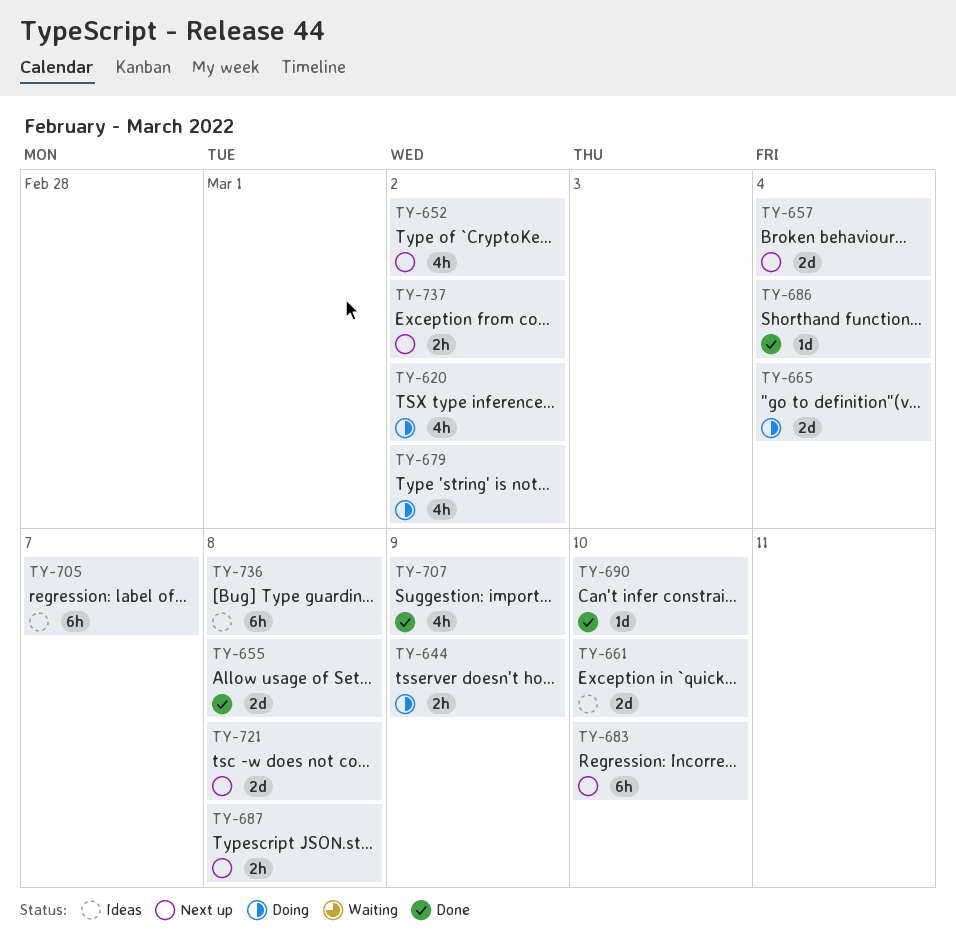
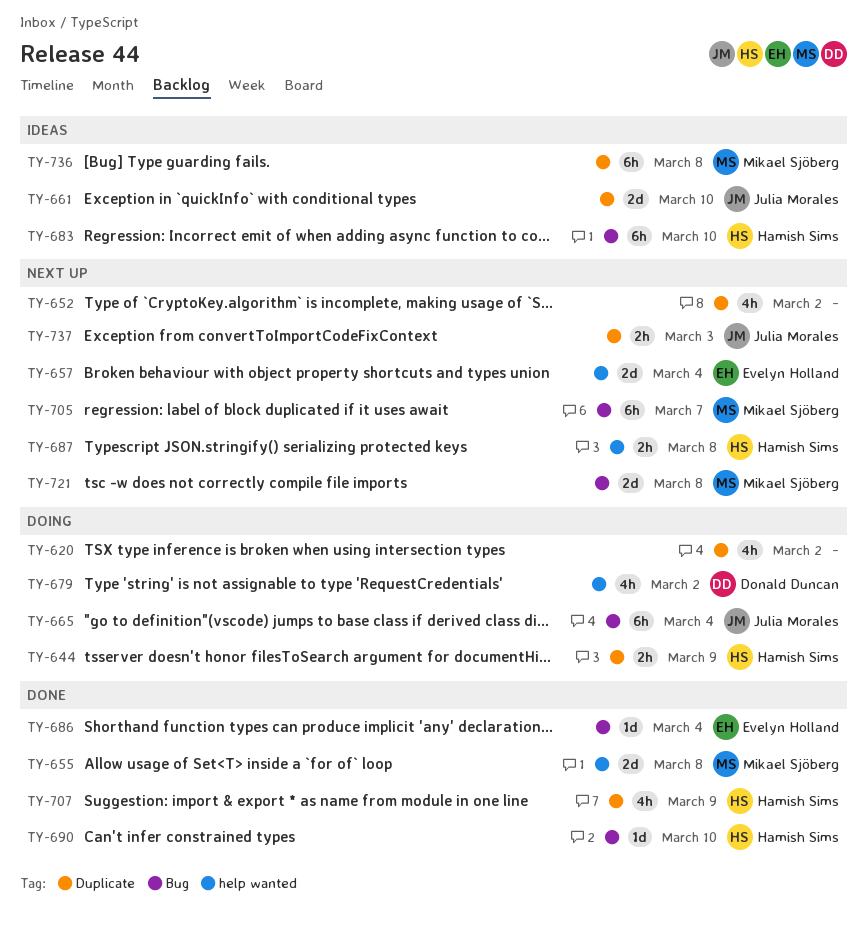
TY-665, estimate: 2d -> 6h
TY-683, status: Next up -> Ideas
TY-705, status: Ideas -> Next up
TY-737, due: Mar 2 -> Mar 3

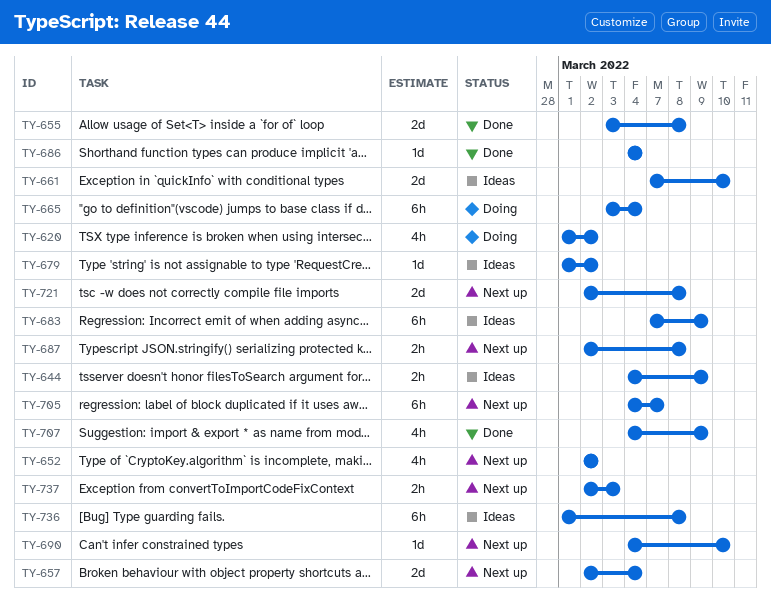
TY-644, status: Doing -> Ideas
TY-679, status: Doing -> Ideas
TY-679, estimate: 4h -> 1d
TY-683, due: Mar 10 -> Mar 9
TY-690, status: Done -> Next up

